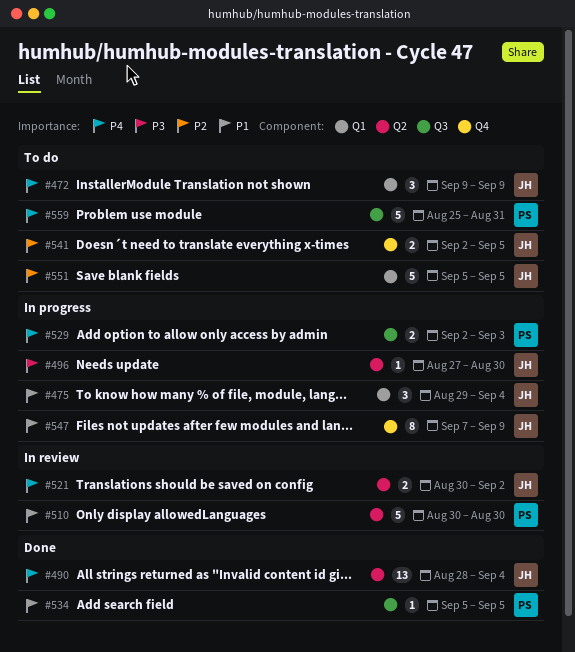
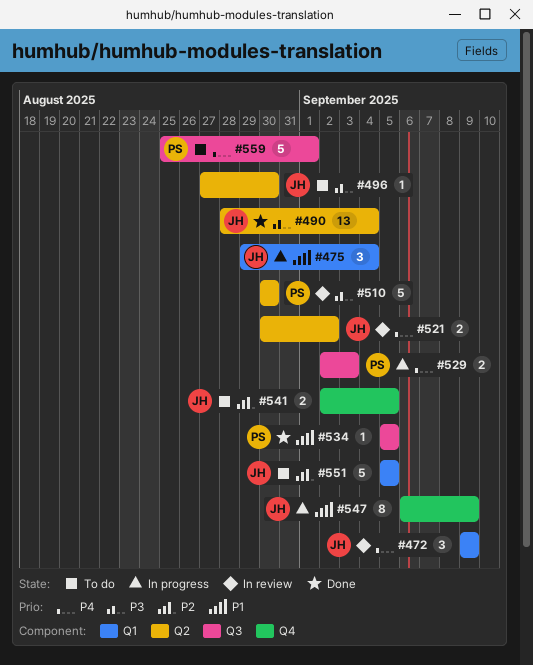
#472, status: To do -> In review
#490, priority: P4 -> P3
#496, status: In progress -> To do
#510, priority: P1 -> P3
#547, start: Sep 7 -> Sep 6
#559, due: Aug 31 -> Sep 1

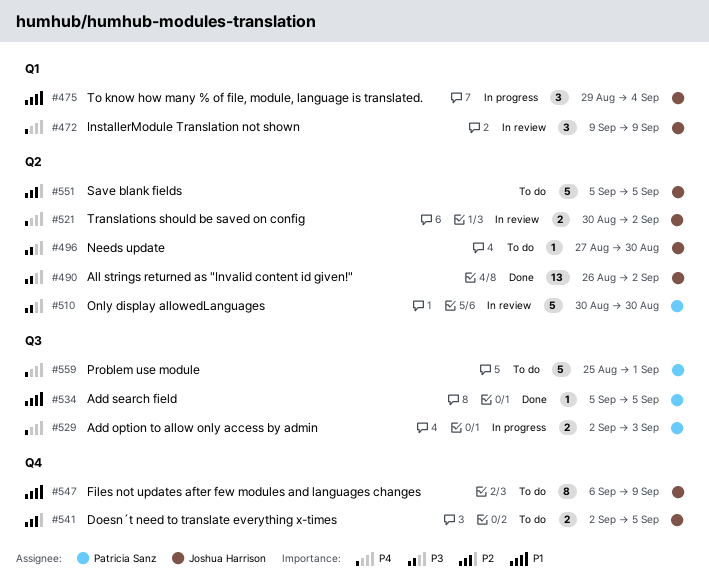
#490, start: Aug 28 -> Aug 26
#490, due: Sep 4 -> Sep 2
#547, status: In progress -> To do
#551, label: Q1 -> Q2

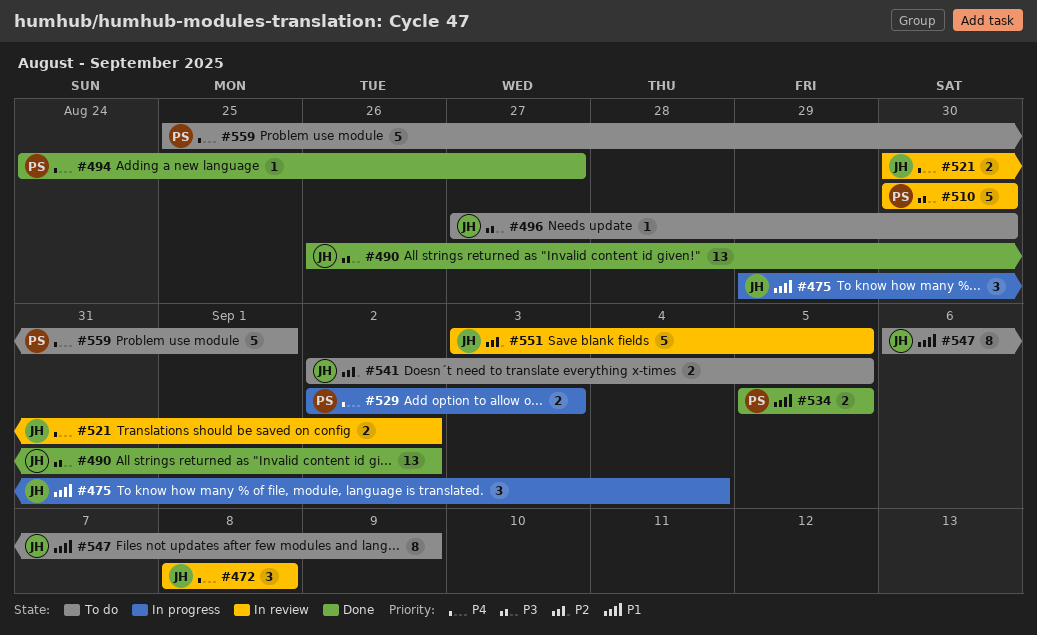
#472, start: Sep 9 -> Sep 8
#472, due: Sep 9 -> Sep 8
#494: none -> present
#534, estimate: 1 -> 2
#551, status: To do -> In review
#551, start: Sep 5 -> Sep 3

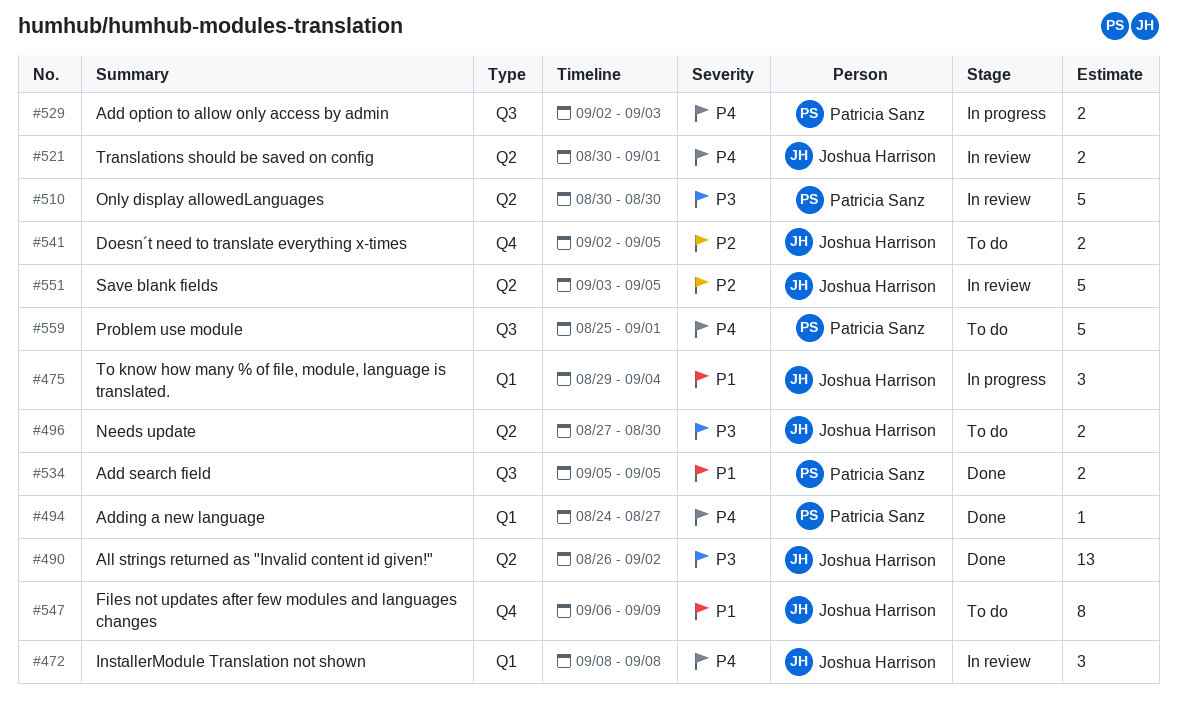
#496, estimate: 1 -> 2
#521, due: Sep 2 -> Sep 1

